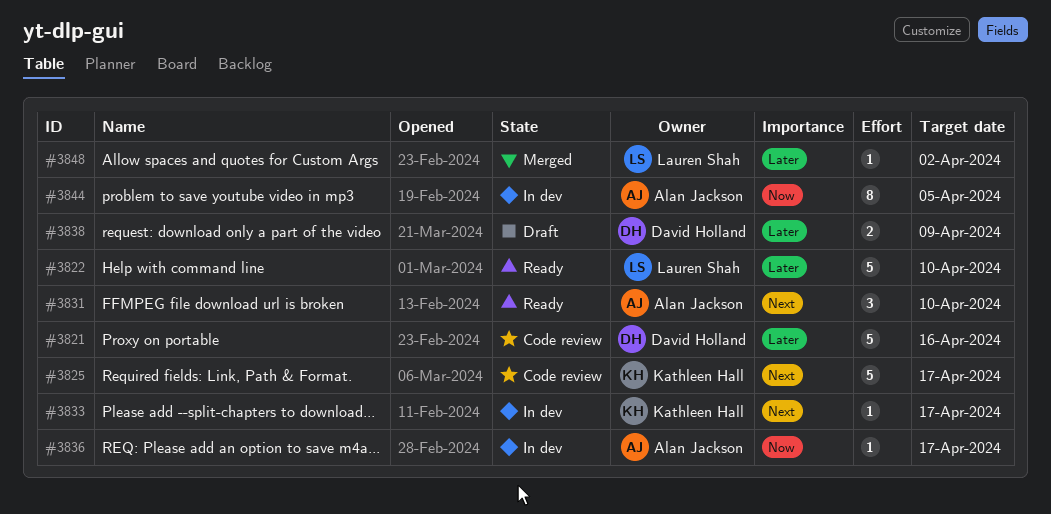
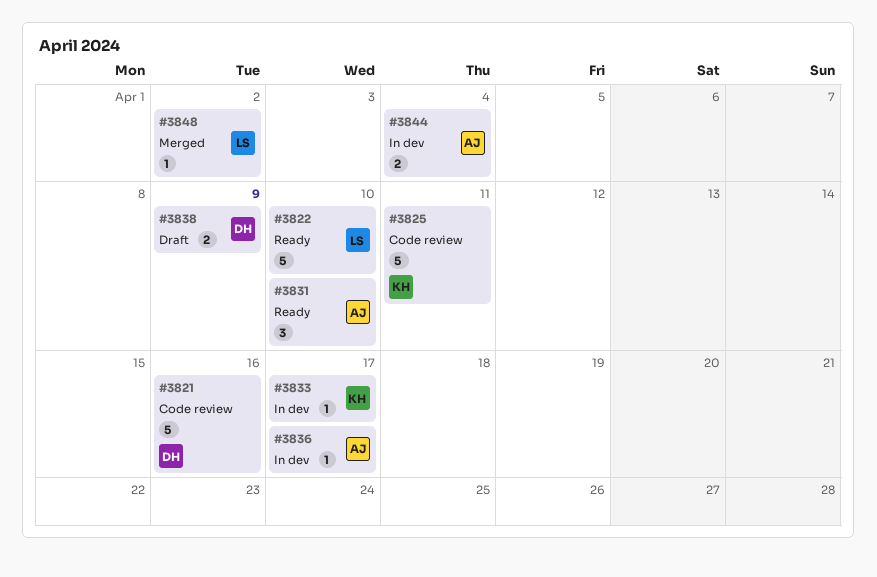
#3825, due: Apr 17 -> Apr 11
#3844, estimate: 8 -> 2
#3844, due: Apr 5 -> Apr 4

